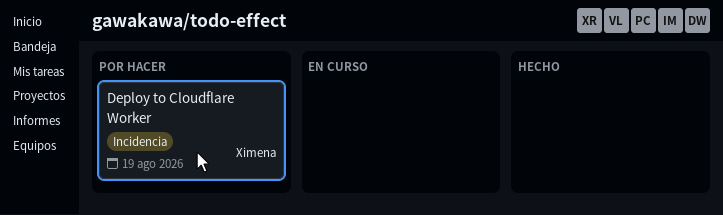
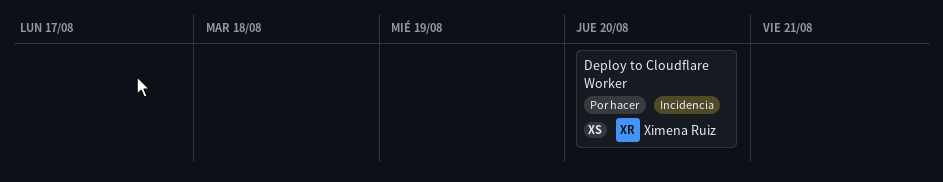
Deploy to Cloudflare Worker, due: Aug 19 -> Aug 20

